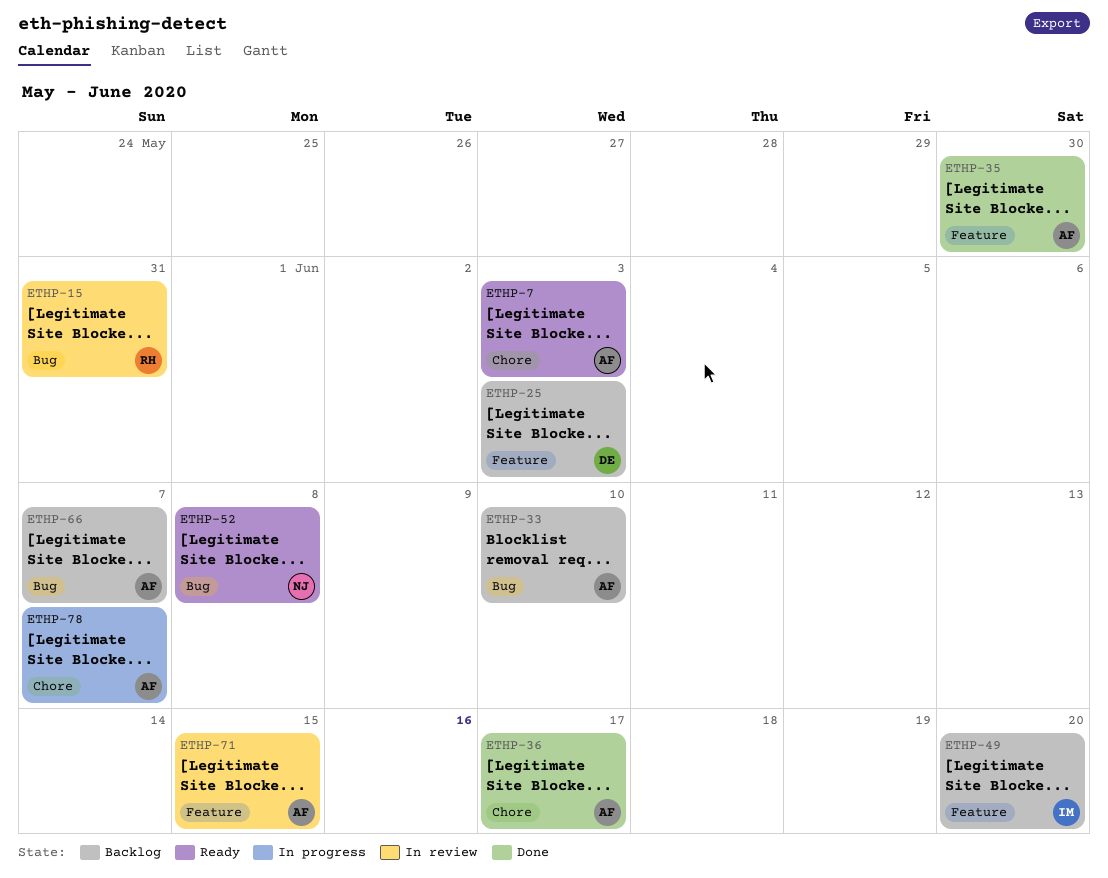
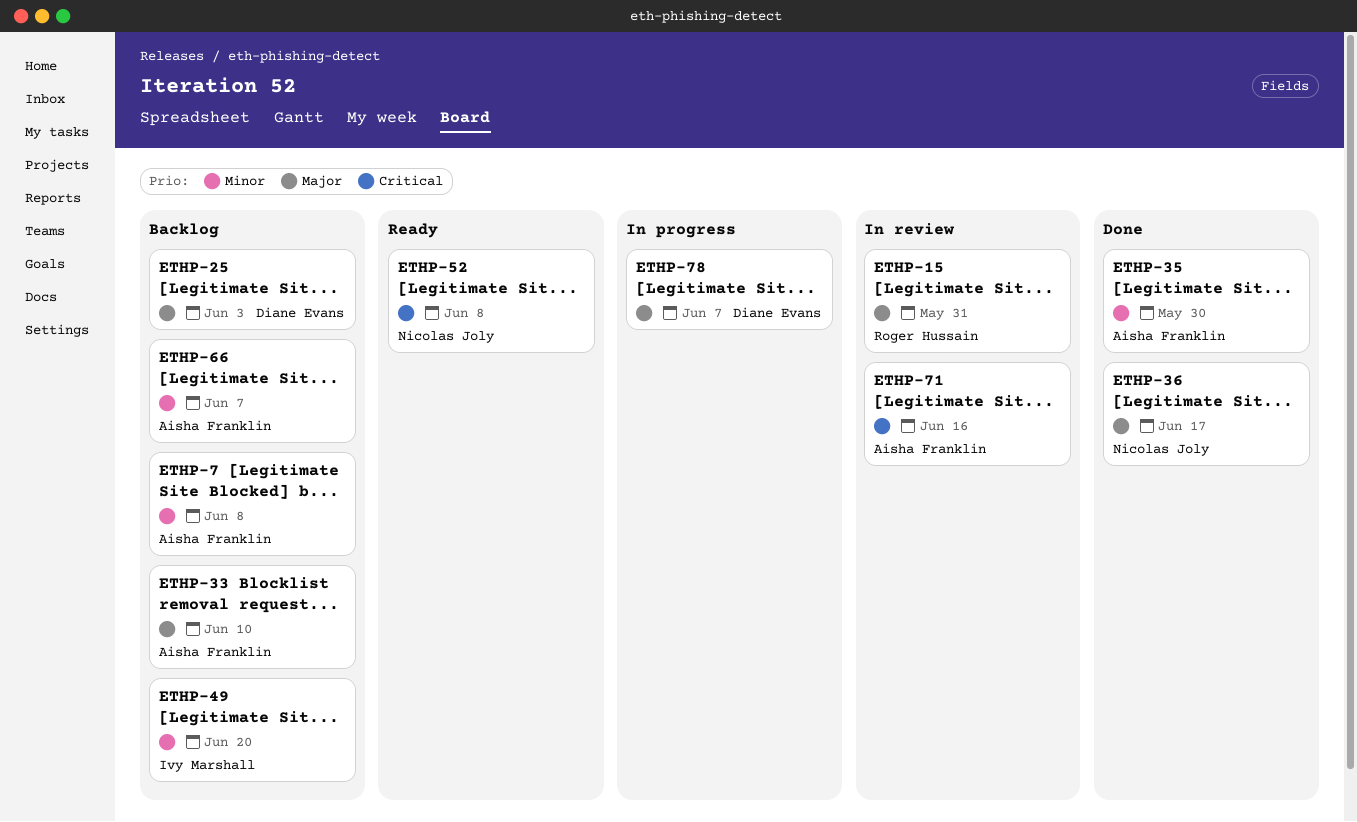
ETHP-7, status: Ready -> Backlog
ETHP-7, due: Jun 3 -> Jun 8
ETHP-36, owner: Aisha Franklin -> Nicolas Joly
ETHP-71, due: Jun 15 -> Jun 16
ETHP-78, owner: Aisha Franklin -> Diane Evans

